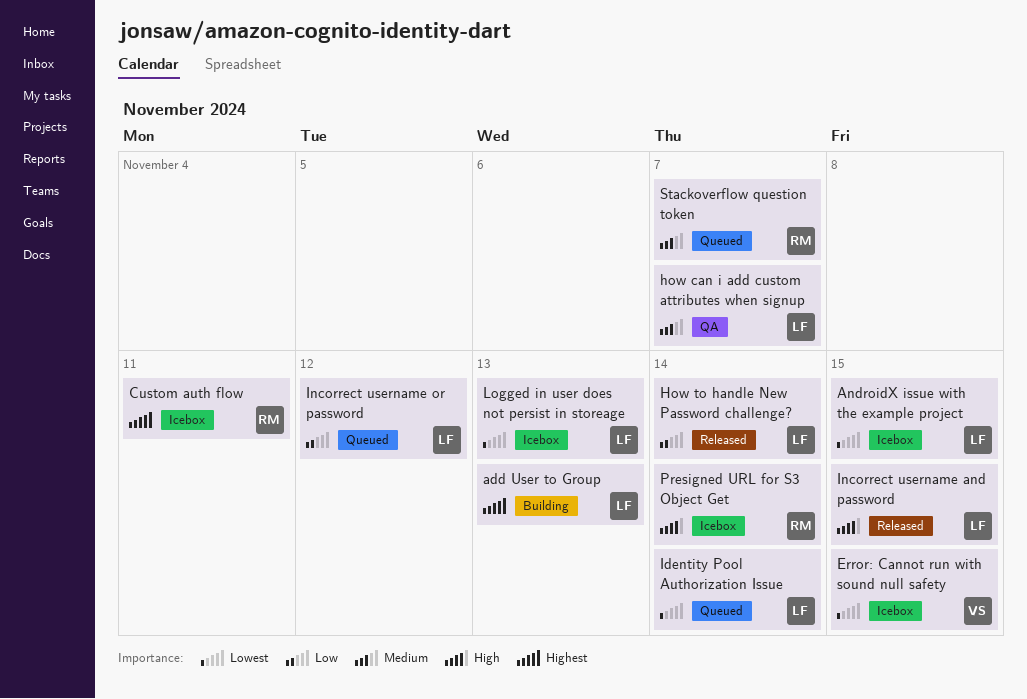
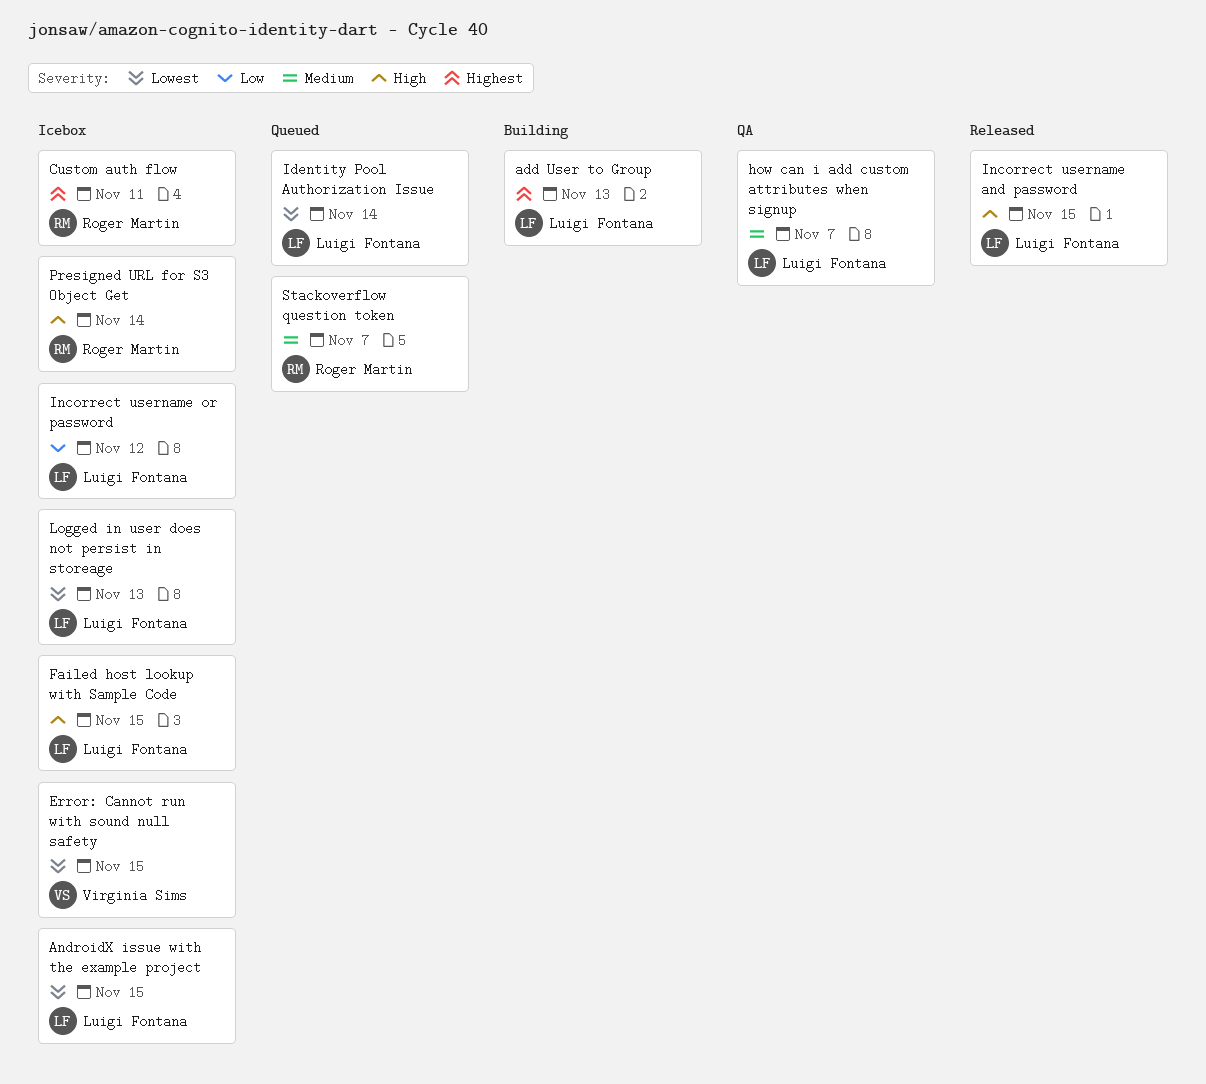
Failed host lookup with Sample Code: none -> present
How to handle New Password challenge?: present -> none
Incorrect username or password, status: Queued -> Icebox

